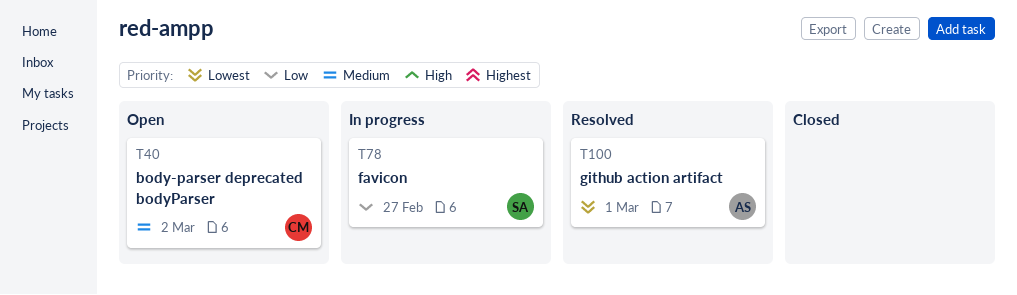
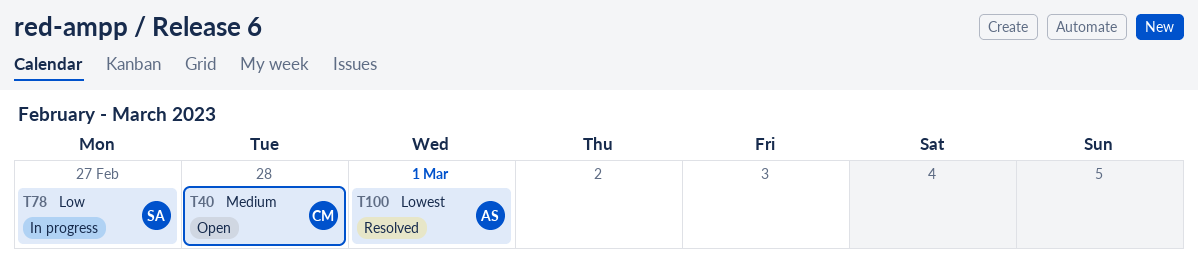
T40, due: Mar 2 -> Feb 28

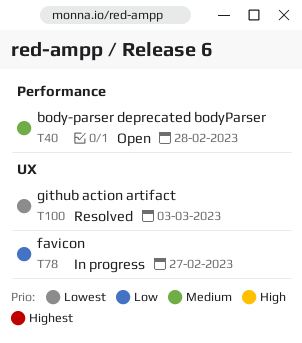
T100, due: Mar 1 -> Mar 3

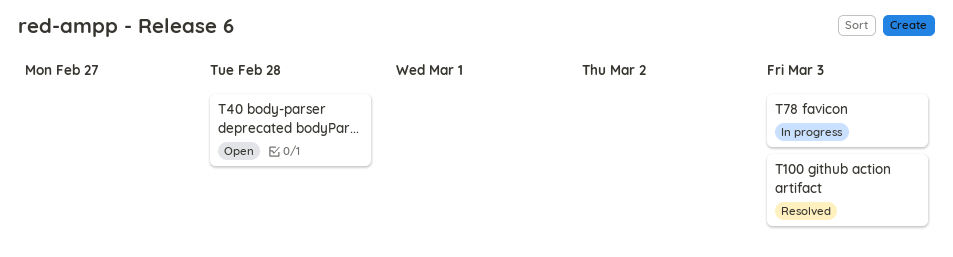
T78, due: Feb 27 -> Mar 3

